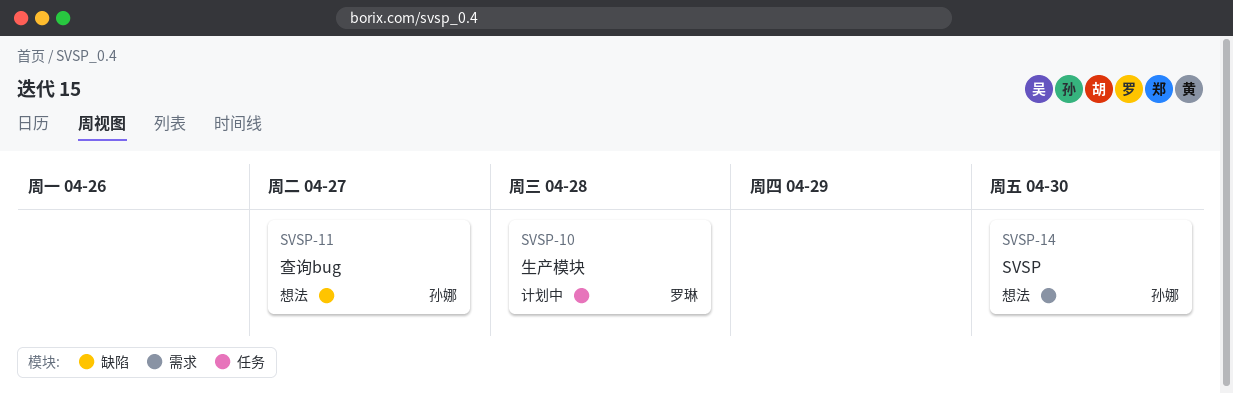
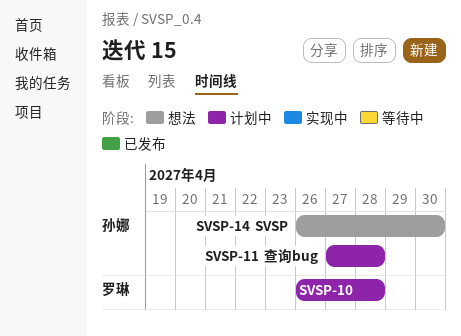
SVSP-11, status: 想法 -> 计划中
SVSP-11, due: Apr 27 -> Apr 28

